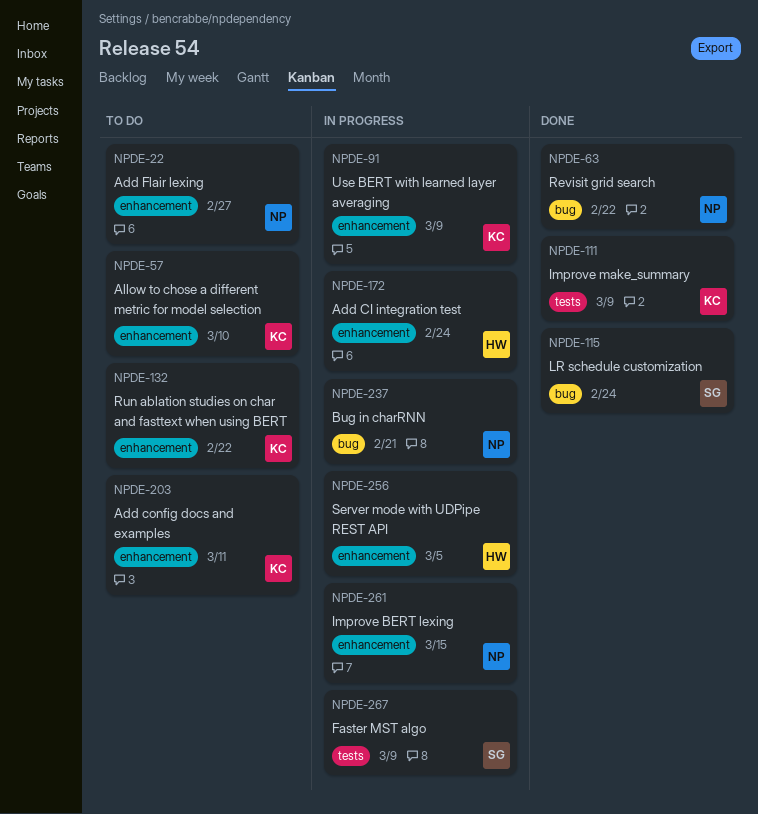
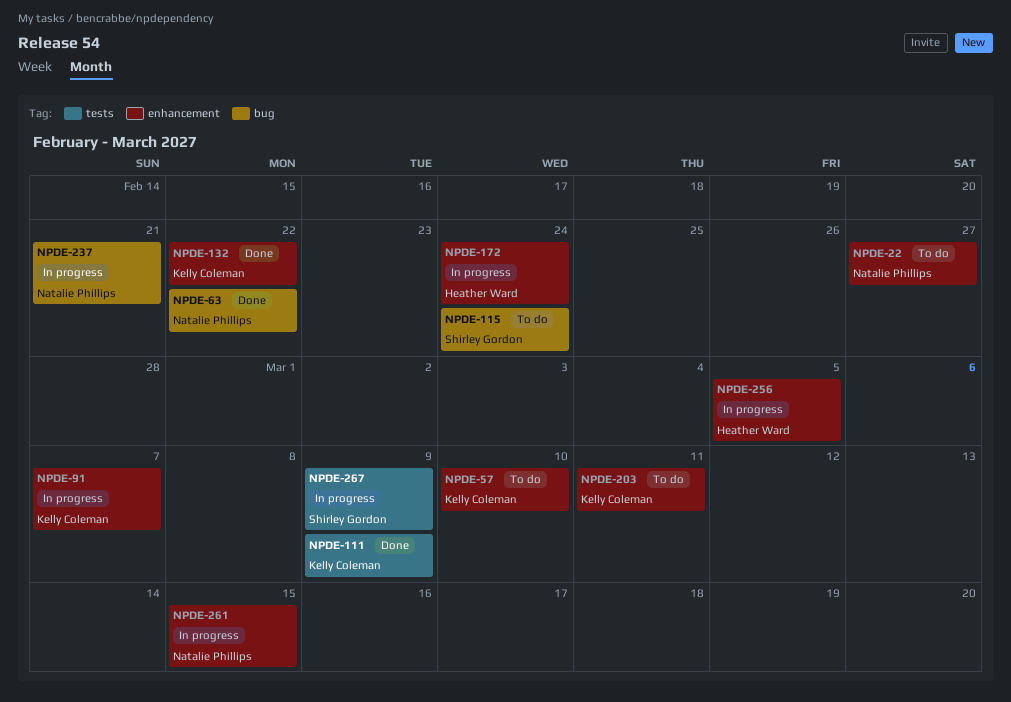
NPDE-91, due: Mar 9 -> Mar 7
NPDE-115, status: Done -> To do
NPDE-132, status: To do -> Done

